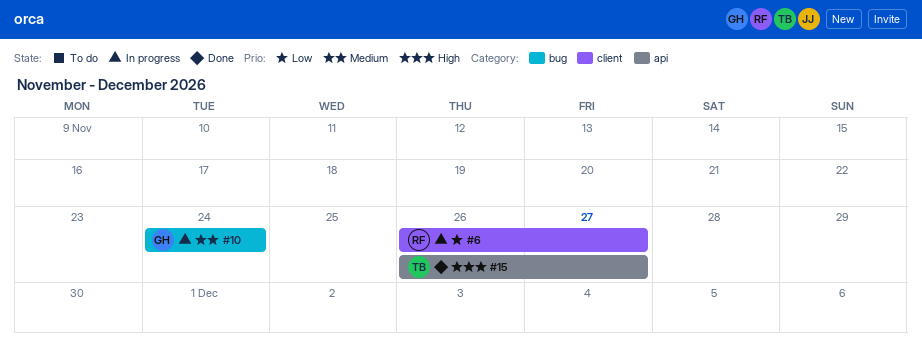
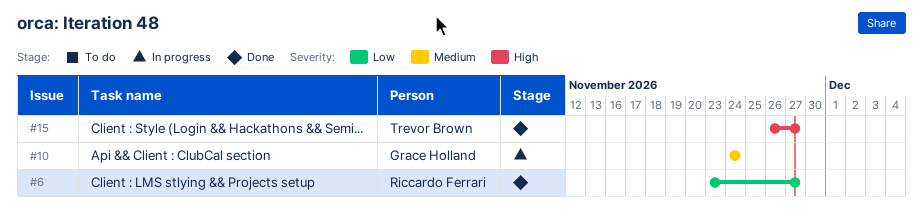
#6, status: In progress -> Done
#6, start: Nov 26 -> Nov 23

